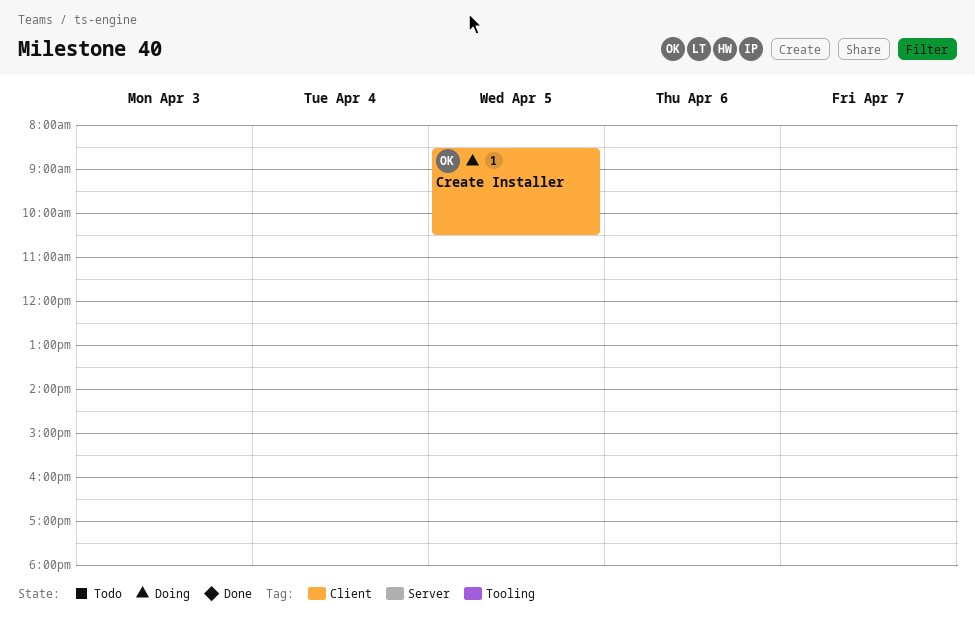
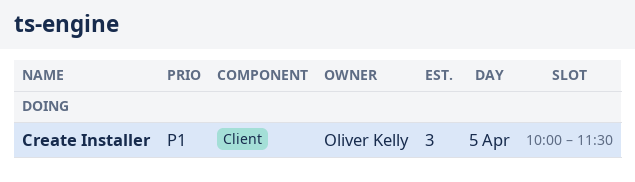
Create Installer, estimate: 1 -> 3
Create Installer, begins: 08:30 -> 10:00
Create Installer, ends: 10:30 -> 11:30

